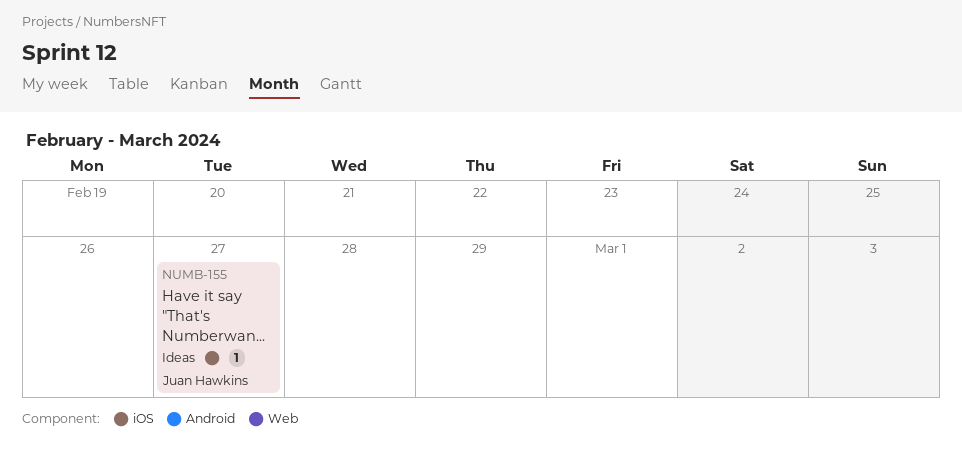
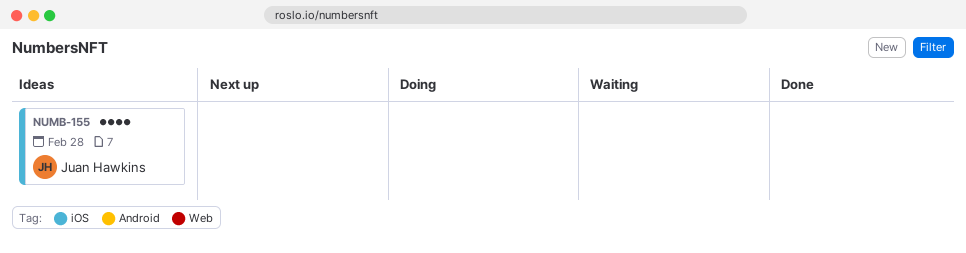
NUMB-155, estimate: 1 -> 4
NUMB-155, due: Feb 27 -> Feb 28

